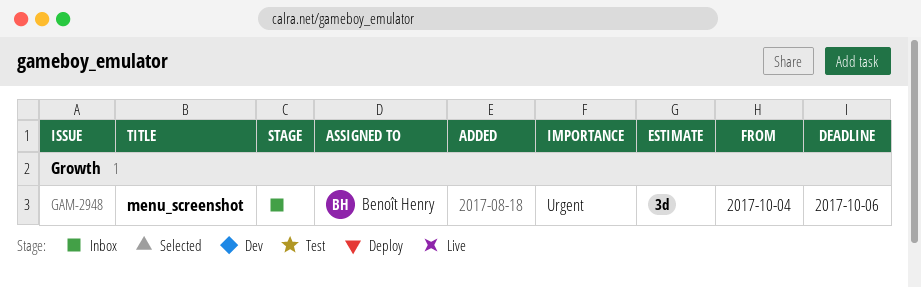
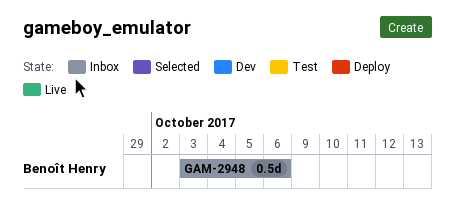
GAM-2948, estimate: 3d -> 0.5d
GAM-2948, start: Oct 4 -> Oct 3

